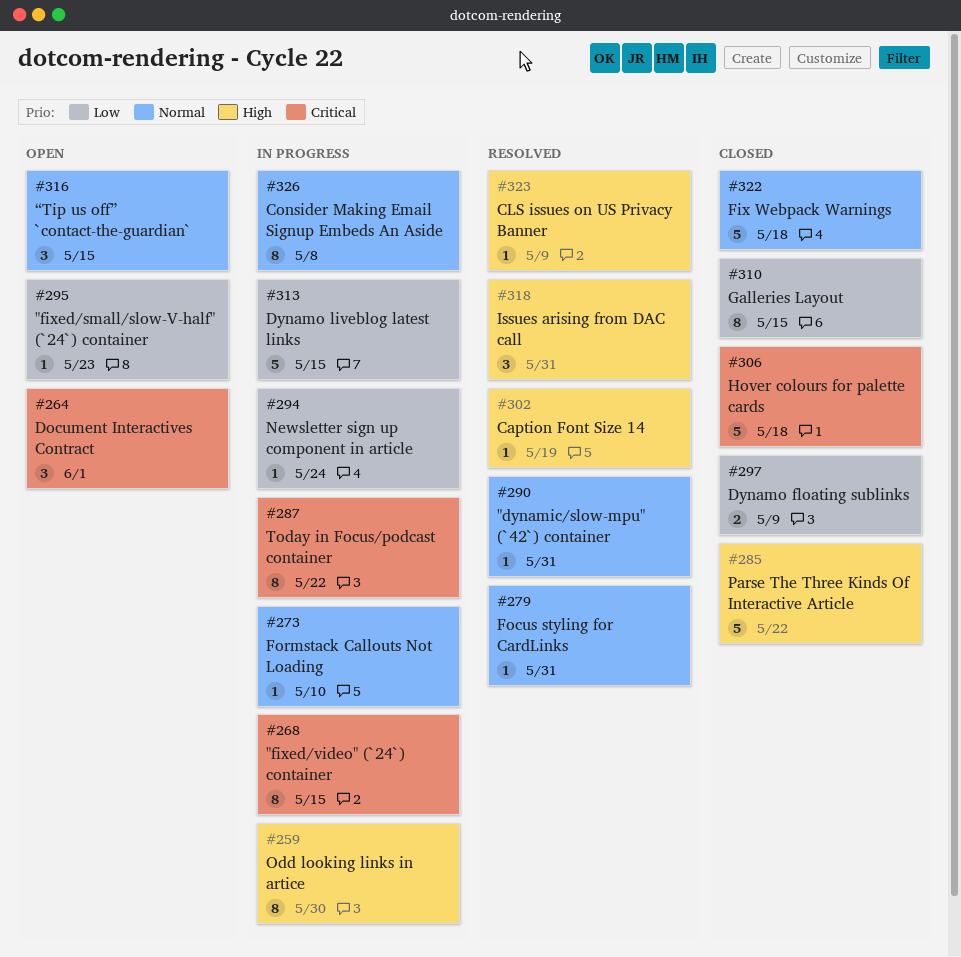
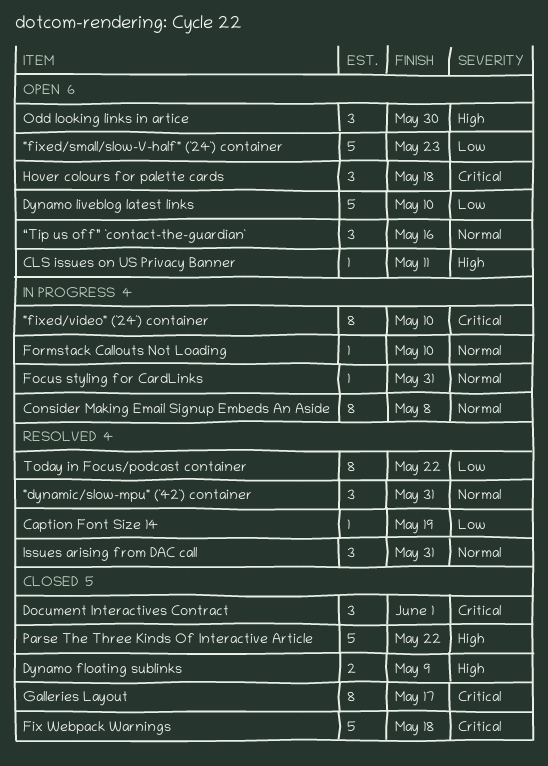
"dynamic/slow-mpu" (`42`) container, estimate: 1 -> 3
"fixed/small/slow-V-half" (`24`) container, estimate: 1 -> 5
"fixed/video" (`24`) container, due: May 15 -> May 10
Caption Font Size 14, priority: High -> Low
CLS issues on US Privacy Banner, status: Resolved -> Open
CLS issues on US Privacy Banner, due: May 9 -> May 11
Document Interactives Contract, status: Open -> Closed
Dynamo floating sublinks, priority: Low -> High
Dynamo liveblog latest links, status: In progress -> Open
Dynamo liveblog latest links, due: May 15 -> May 10
Fix Webpack Warnings, priority: Normal -> Critical
Focus styling for CardLinks, status: Resolved -> In progress
Galleries Layout, priority: Low -> Critical
Galleries Layout, due: May 15 -> May 17
Hover colours for palette cards, status: Closed -> Open
Hover colours for palette cards, estimate: 5 -> 3
Issues arising from DAC call, priority: High -> Normal
Newsletter sign up component in article: present -> none
Odd looking links in artice, status: In progress -> Open
Odd looking links in artice, estimate: 8 -> 3
Today in Focus/podcast container, status: In progress -> Resolved
Today in Focus/podcast container, priority: Critical -> Low
“Tip us off” `contact-the-guardian`, due: May 15 -> May 16

